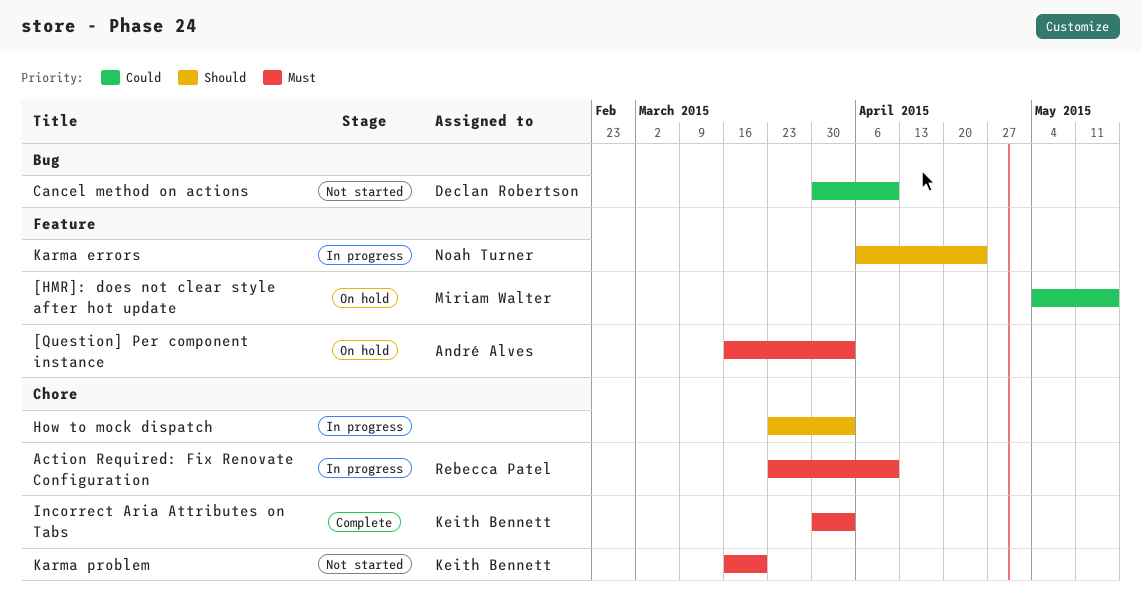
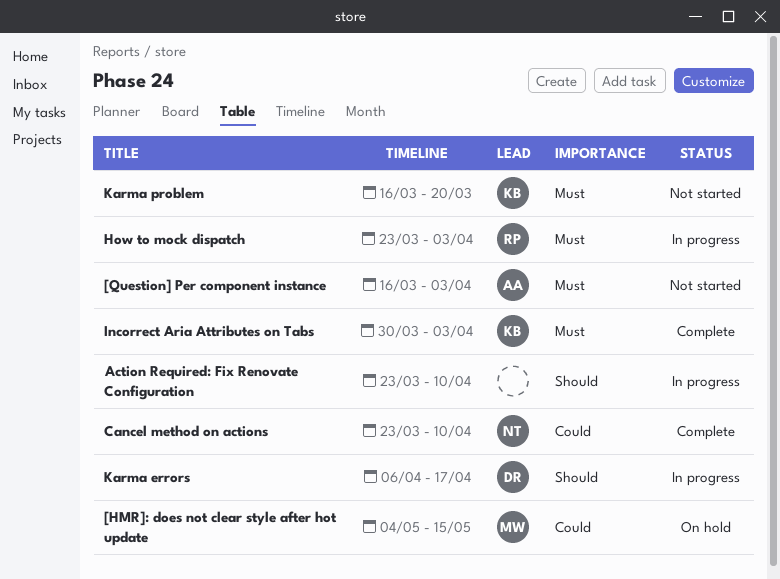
[Question] Per component instance, status: On hold -> Not started
Action Required: Fix Renovate Configuration, owner: Rebecca Patel -> none
Action Required: Fix Renovate Configuration, priority: Must -> Should
Cancel method on actions, status: Not started -> Complete
Cancel method on actions, owner: Declan Robertson -> Noah Turner
Cancel method on actions, start: Mar 30 -> Mar 23
How to mock dispatch, owner: none -> Rebecca Patel
How to mock dispatch, priority: Should -> Must
Karma errors, owner: Noah Turner -> Declan Robertson
Karma errors, due: Apr 24 -> Apr 17

